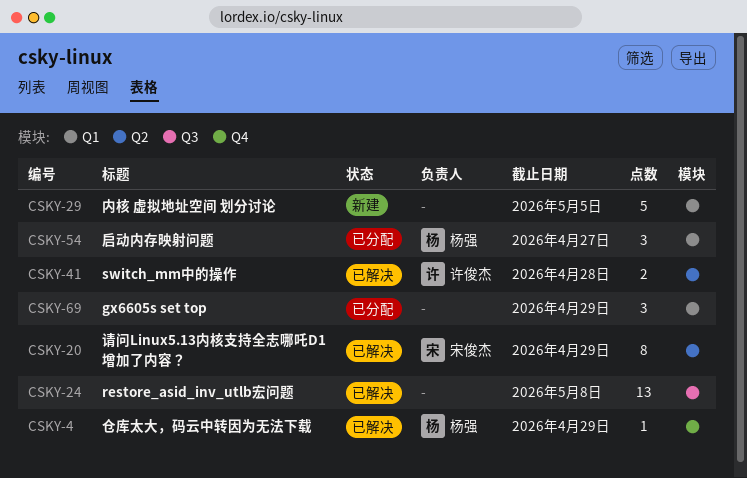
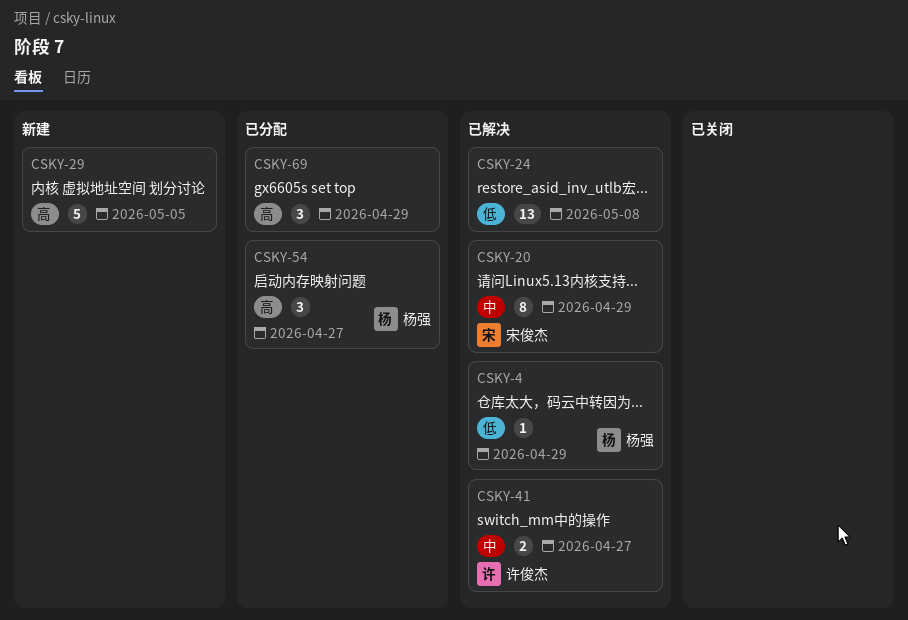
CSKY-41, due: Apr 28 -> Apr 27

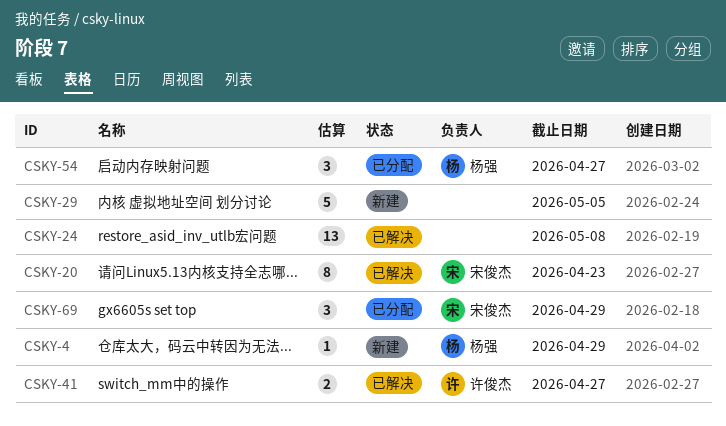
CSKY-4, status: 已解决 -> 新建
CSKY-20, due: Apr 29 -> Apr 23
CSKY-69, owner: none -> 宋俊杰

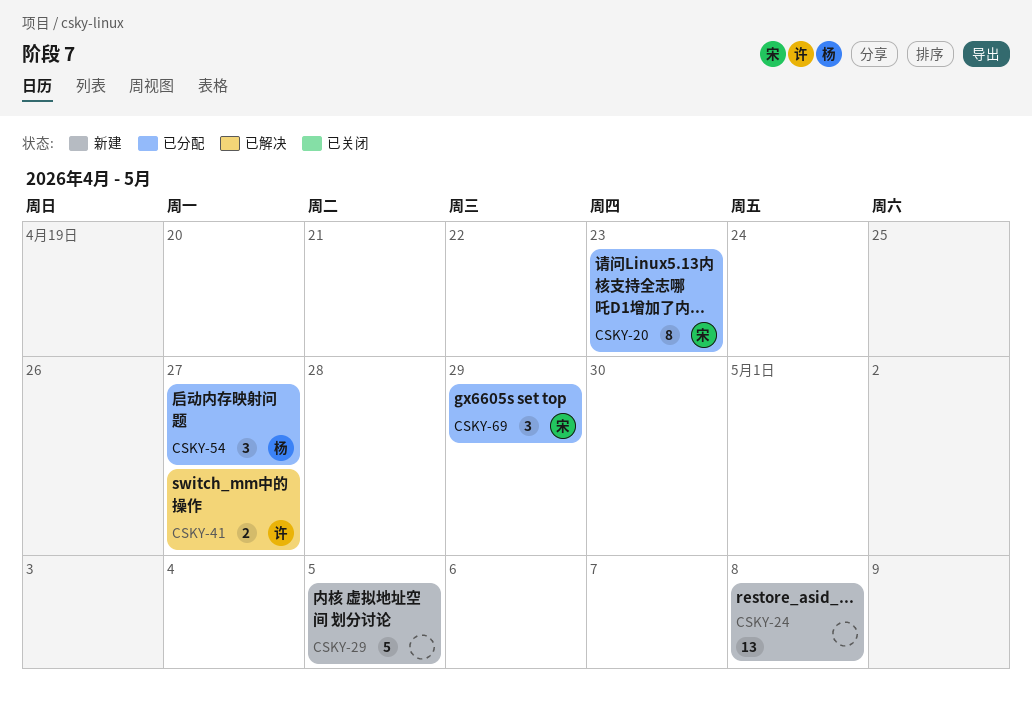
CSKY-4: present -> none
CSKY-20, status: 已解决 -> 已分配
CSKY-24, status: 已解决 -> 新建

